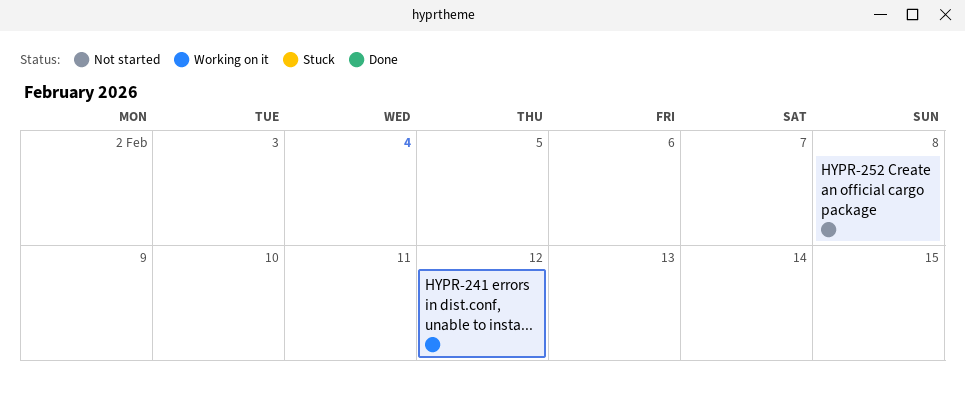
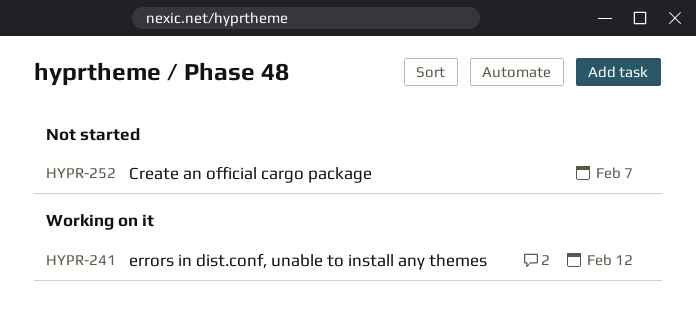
HYPR-252, due: Feb 8 -> Feb 7

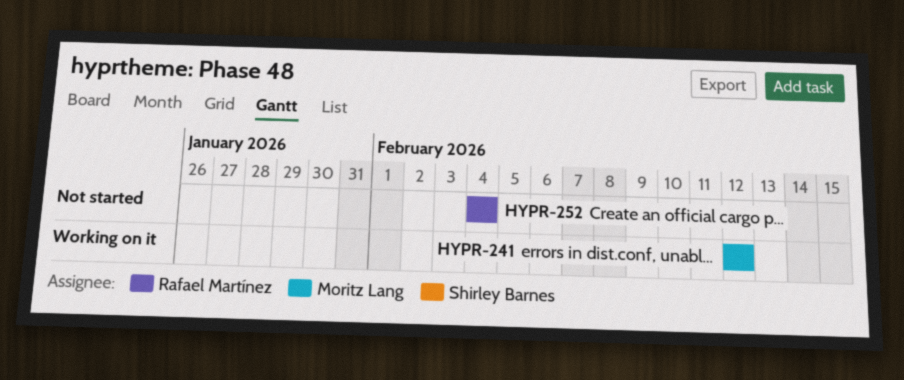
HYPR-252, due: Feb 7 -> Feb 4

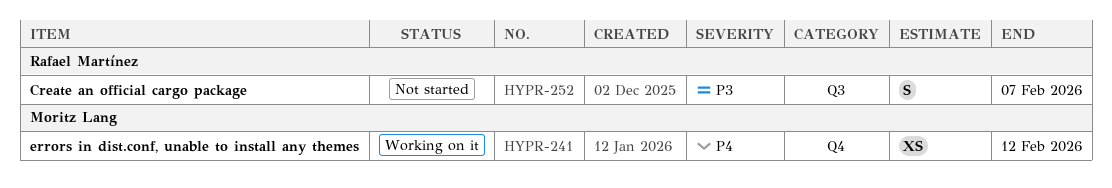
HYPR-252, due: Feb 4 -> Feb 7

